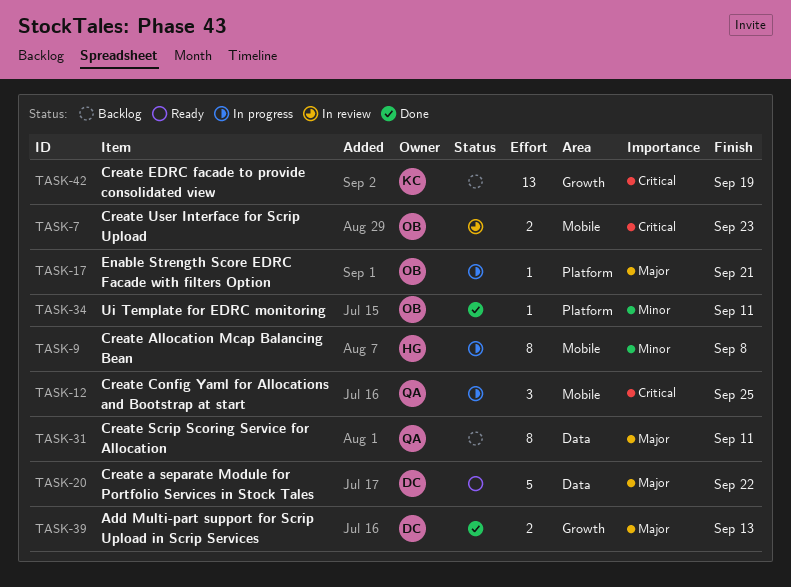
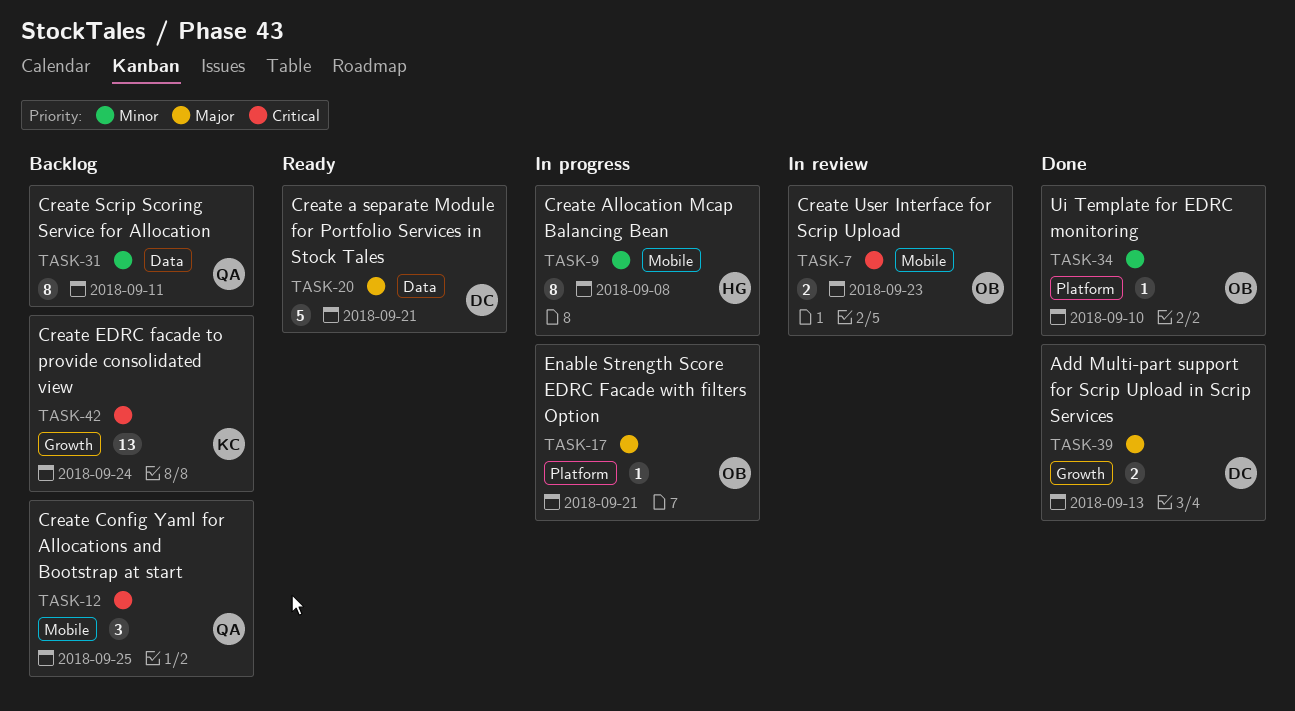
TASK-12, status: In progress -> Backlog
TASK-20, due: Sep 22 -> Sep 21
TASK-31, priority: Major -> Minor
TASK-34, due: Sep 11 -> Sep 10
TASK-42, due: Sep 19 -> Sep 24

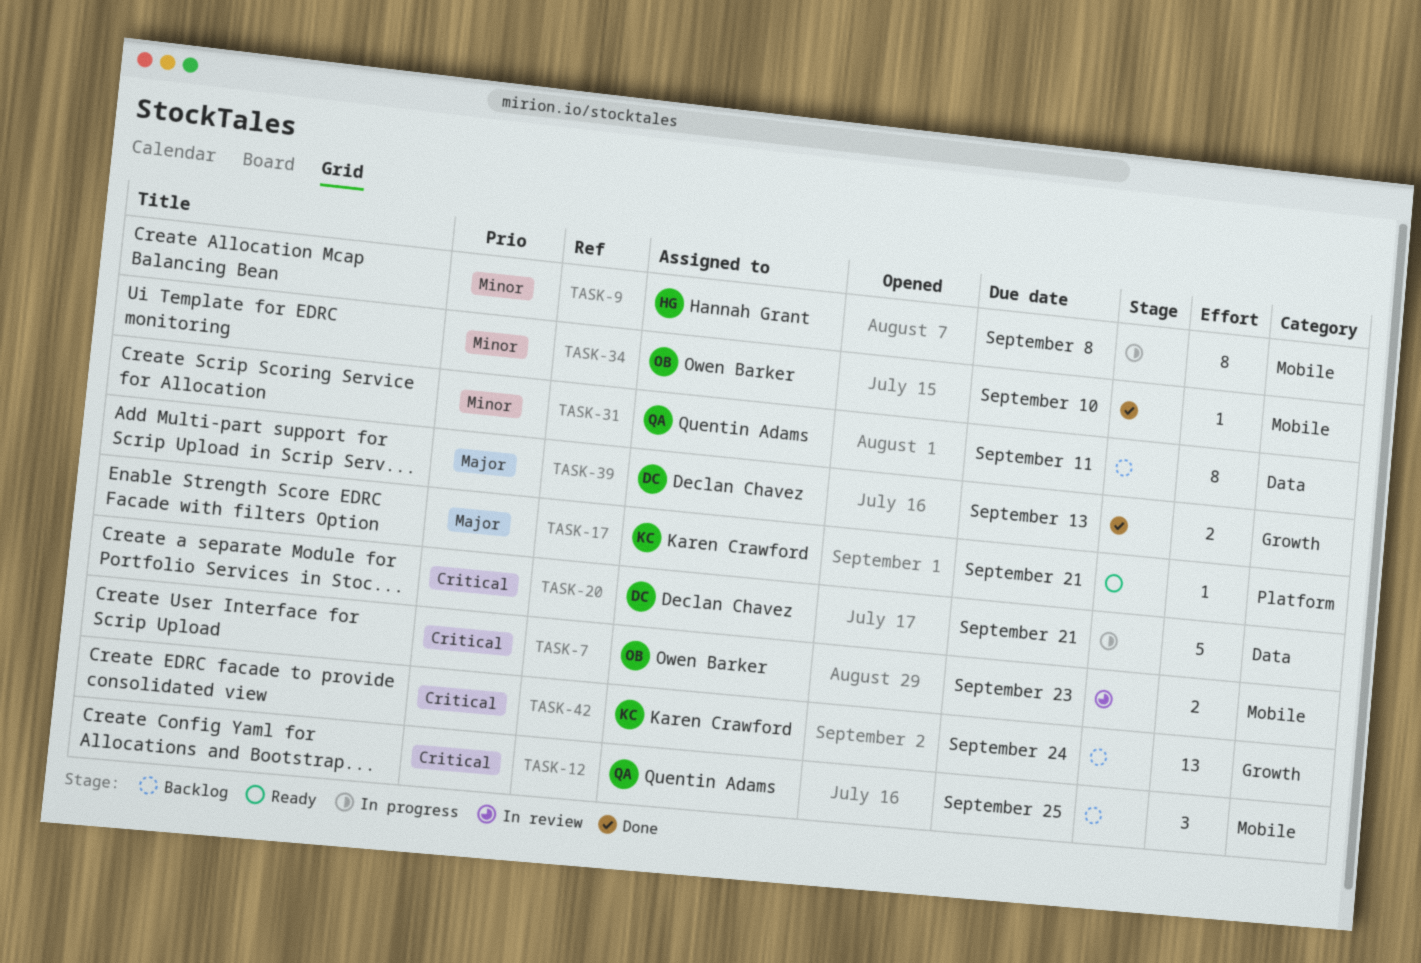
TASK-17, status: In progress -> Ready
TASK-17, owner: Owen Barker -> Karen Crawford
TASK-20, status: Ready -> In progress
TASK-20, priority: Major -> Critical
TASK-34, label: Platform -> Mobile

